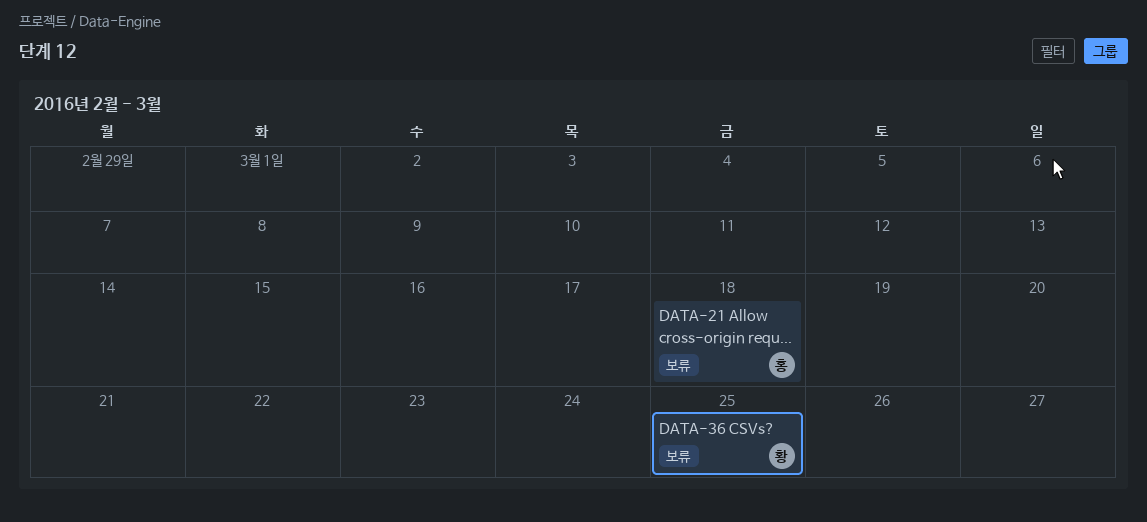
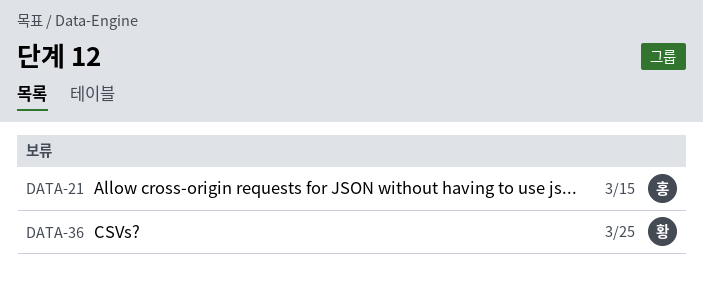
DATA-21, due: Mar 18 -> Mar 15

